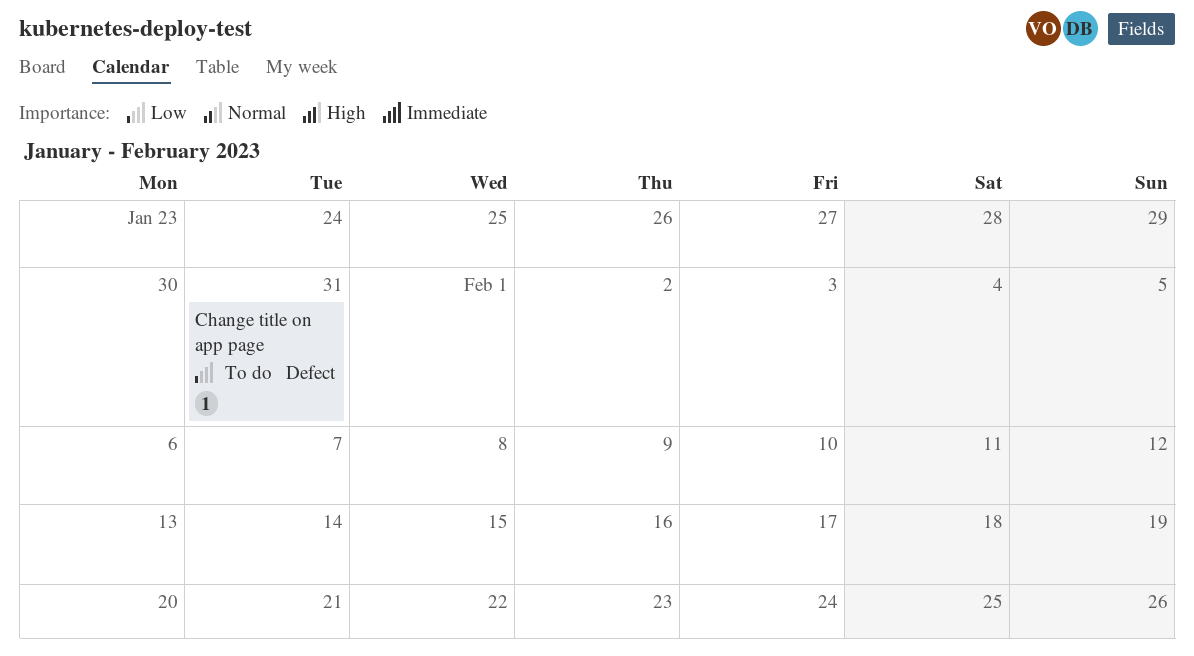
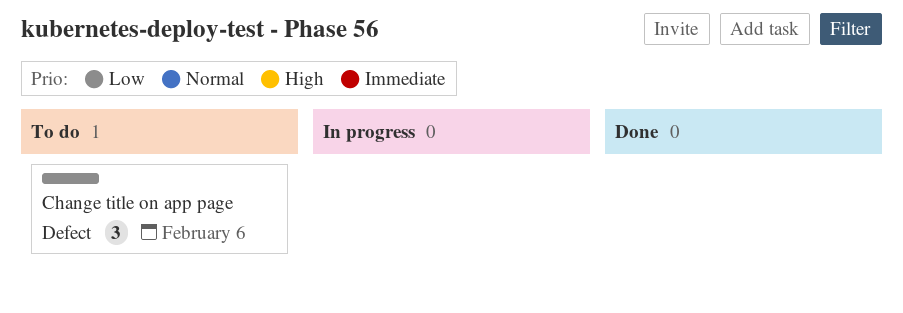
Change title on app page, estimate: 1 -> 3
Change title on app page, due: Jan 31 -> Feb 6

